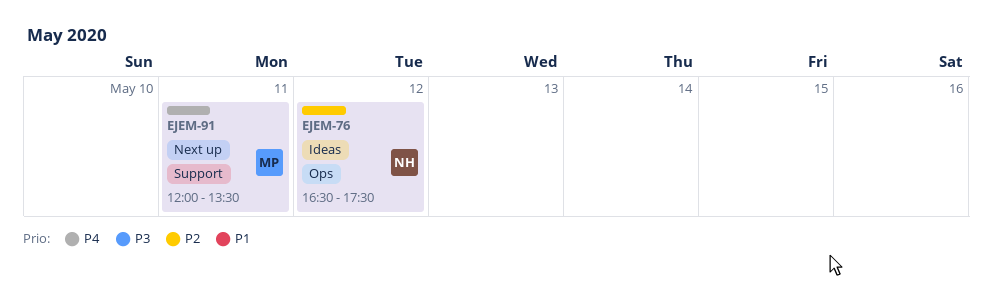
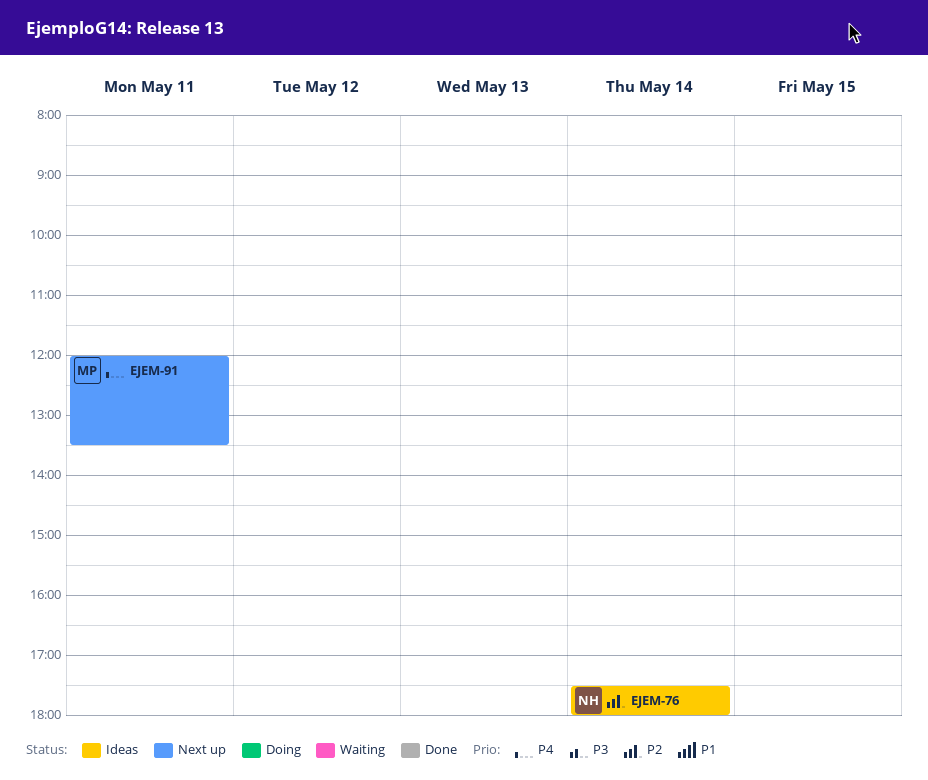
EJEM-76, day: May 12 -> May 14
EJEM-76, begins: 16:30 -> 17:30
EJEM-76, ends: 17:30 -> 18:00

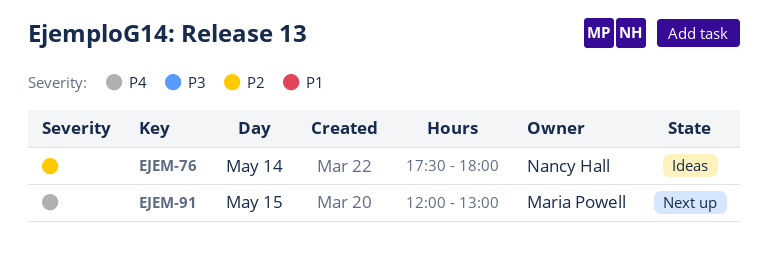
EJEM-91, day: May 11 -> May 15
EJEM-91, ends: 13:30 -> 13:00

